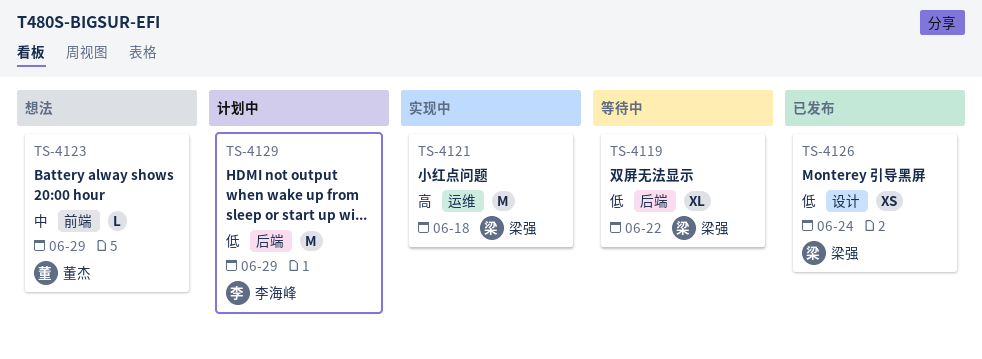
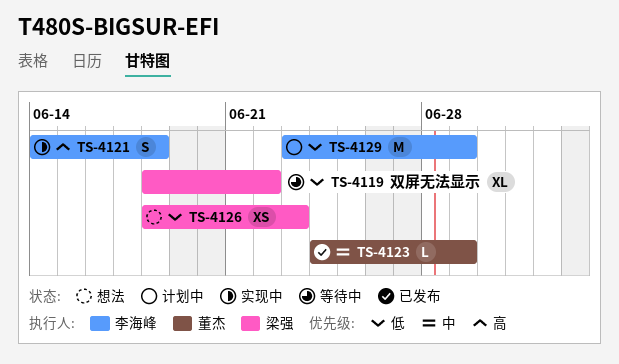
TS-4121, owner: 梁强 -> 李海峰
TS-4121, estimate: M -> S
TS-4123, status: 想法 -> 已发布
TS-4126, status: 已发布 -> 想法
TS-4126, due: Jun 24 -> Jun 23

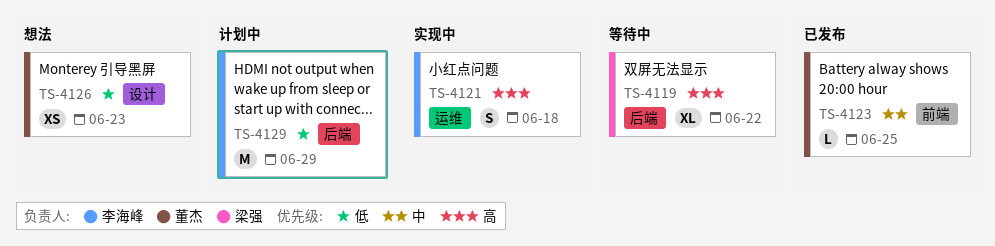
TS-4119, priority: 低 -> 高
TS-4123, due: Jun 29 -> Jun 25
TS-4126, owner: 梁强 -> 董杰

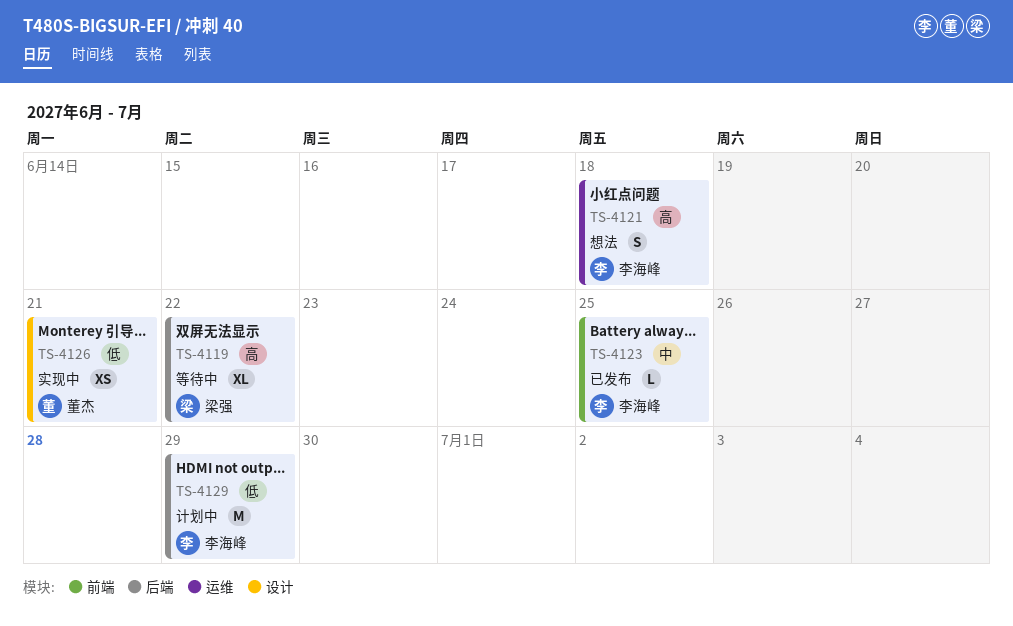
TS-4121, status: 实现中 -> 想法
TS-4123, owner: 董杰 -> 李海峰
TS-4126, status: 想法 -> 实现中
TS-4126, due: Jun 23 -> Jun 21

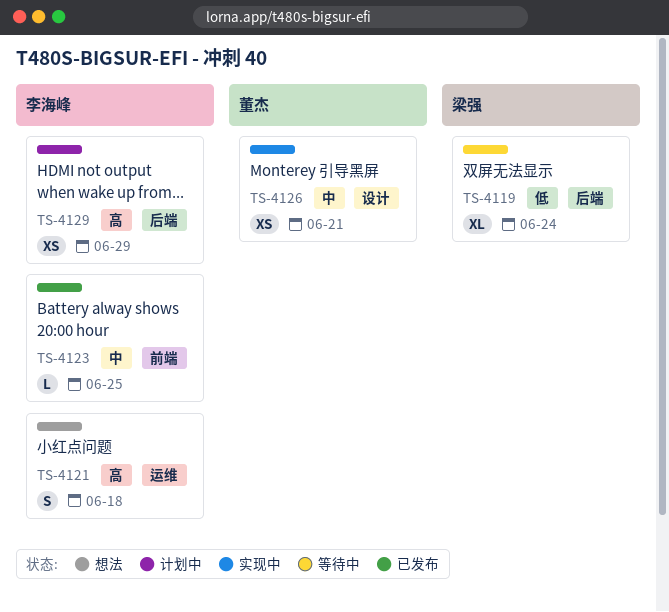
TS-4119, priority: 高 -> 低
TS-4119, due: Jun 22 -> Jun 24
TS-4126, priority: 低 -> 中
TS-4129, priority: 低 -> 高
TS-4129, estimate: M -> XS

